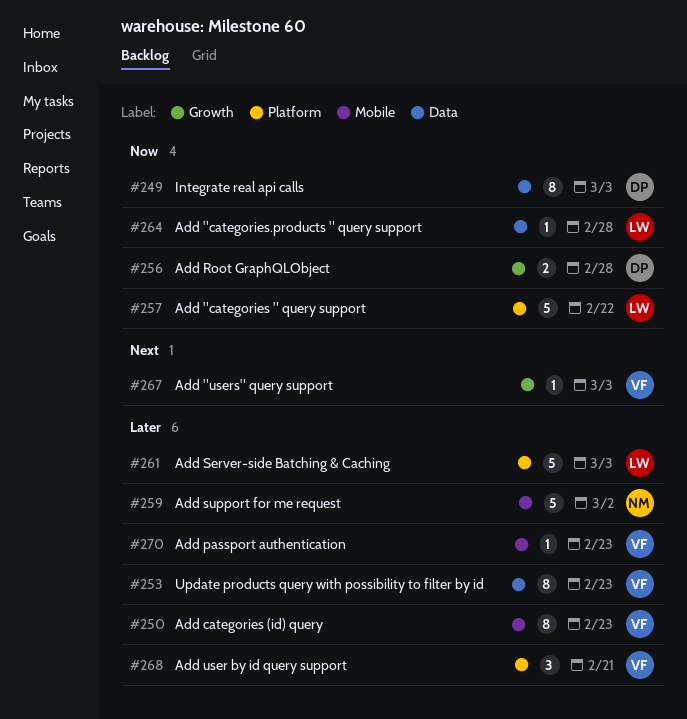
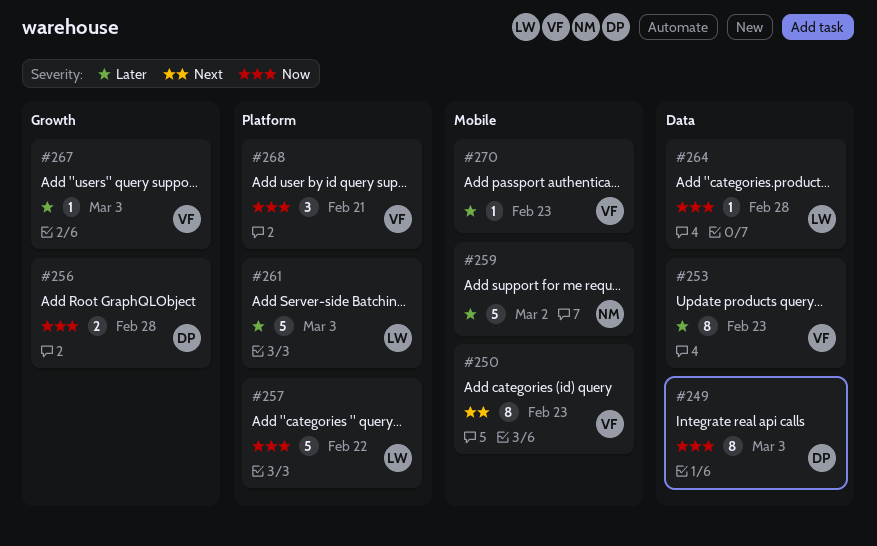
#250, priority: Later -> Next
#267, priority: Next -> Later
#268, priority: Later -> Now

